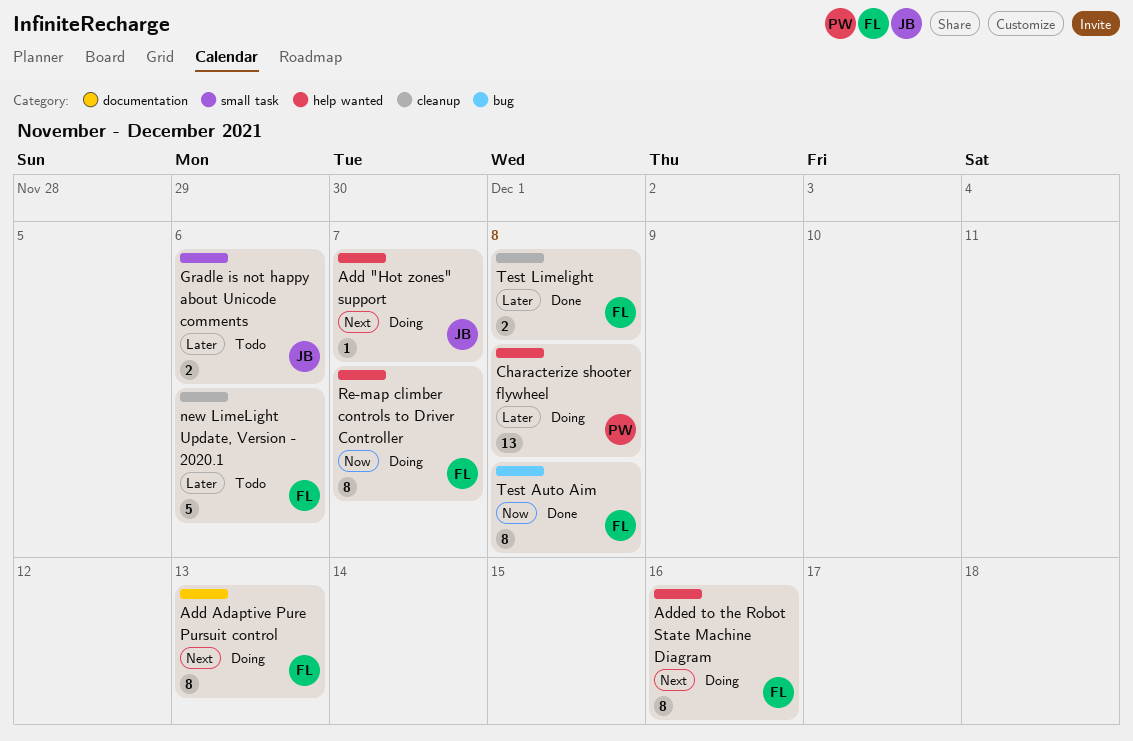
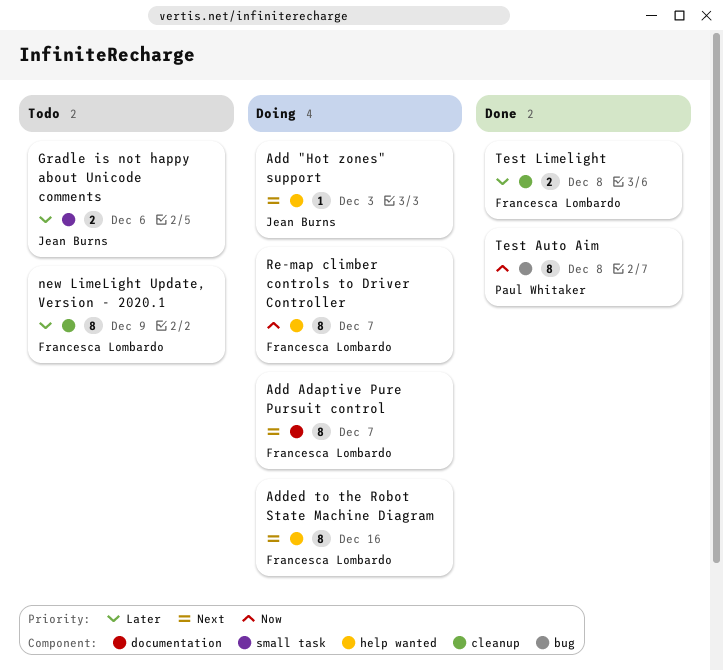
Add "Hot zones" support, due: Dec 7 -> Dec 3
Add Adaptive Pure Pursuit control, due: Dec 13 -> Dec 7
Characterize shooter flywheel: present -> none
new LimeLight Update, Version - 2020.1, estimate: 5 -> 8
new LimeLight Update, Version - 2020.1, due: Dec 6 -> Dec 9
Test Auto Aim, owner: Francesca Lombardo -> Paul Whitaker

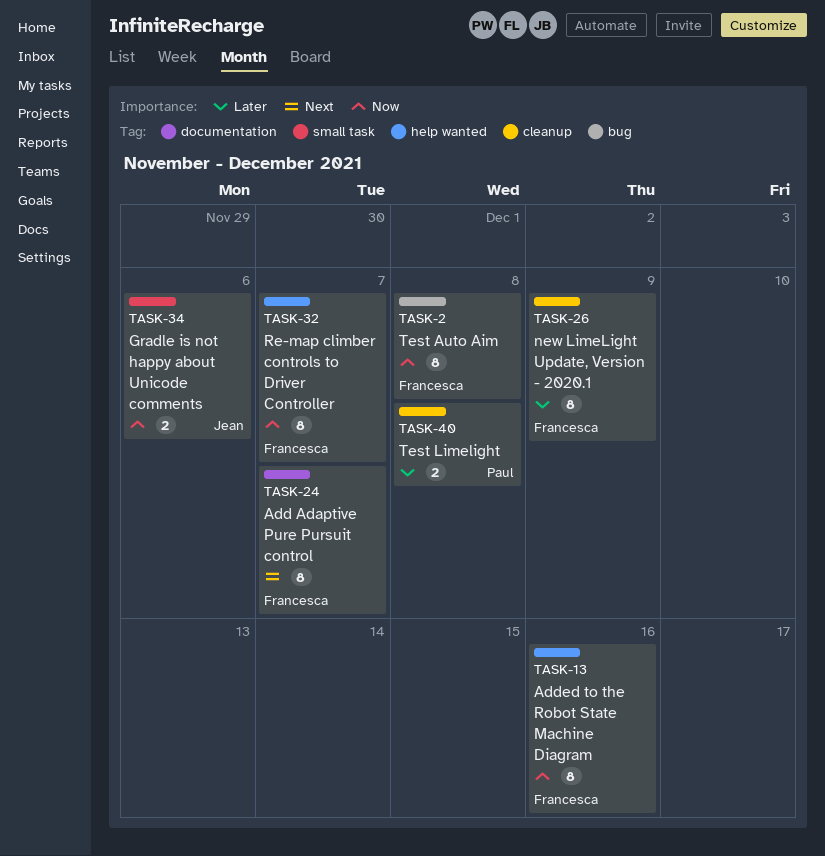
Add "Hot zones" support: present -> none
Added to the Robot State Machine Diagram, priority: Next -> Now
Gradle is not happy about Unicode comments, priority: Later -> Now
Test Auto Aim, owner: Paul Whitaker -> Francesca Lombardo
Test Limelight, owner: Francesca Lombardo -> Paul Whitaker

